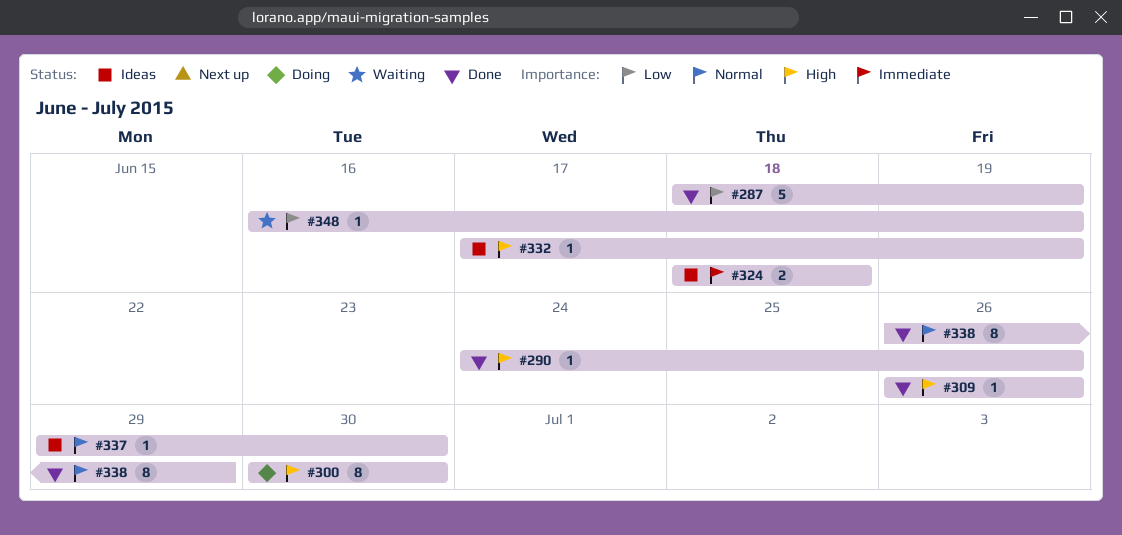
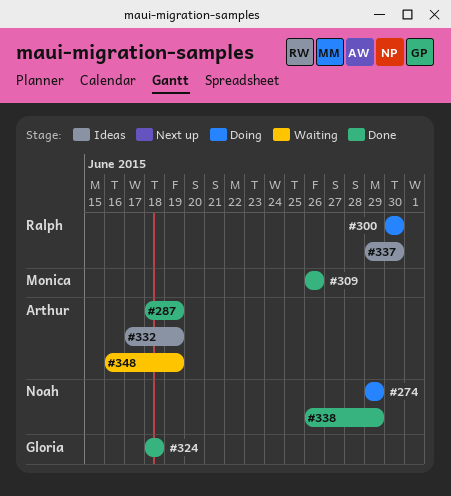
#274: none -> present
#290: present -> none
#324, status: Ideas -> Done

